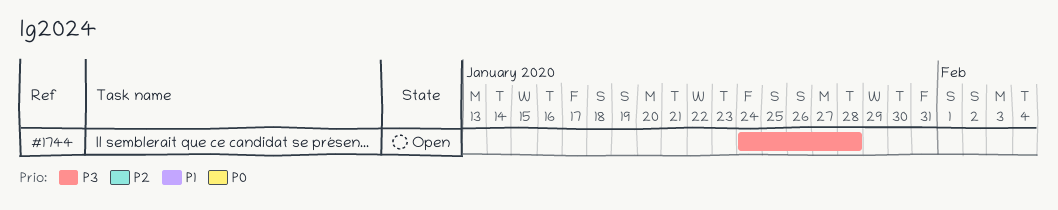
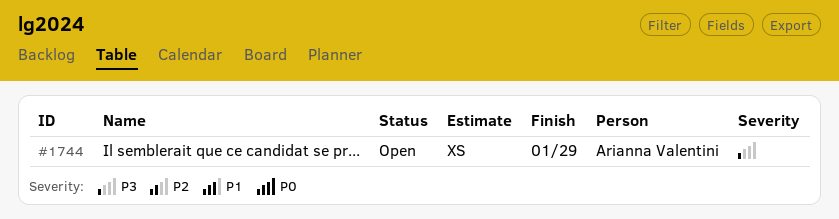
#1744, due: Jan 28 -> Jan 29

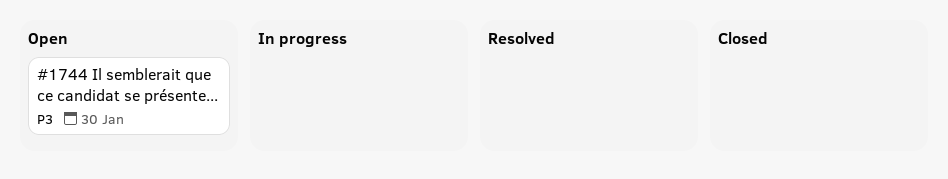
#1744, due: Jan 29 -> Jan 30

